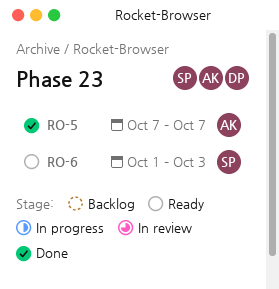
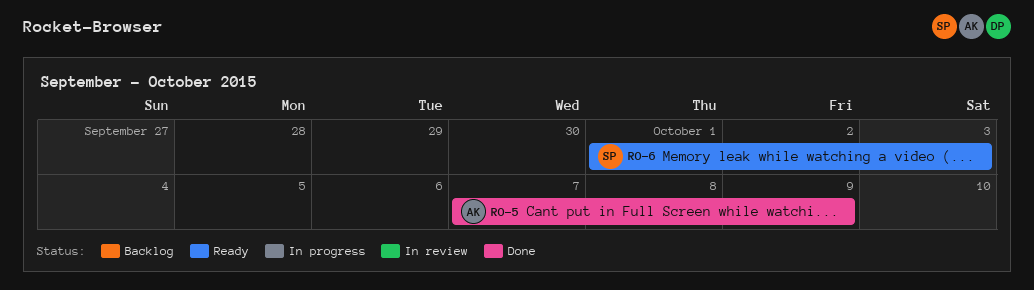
RO-5, due: Oct 7 -> Oct 9

